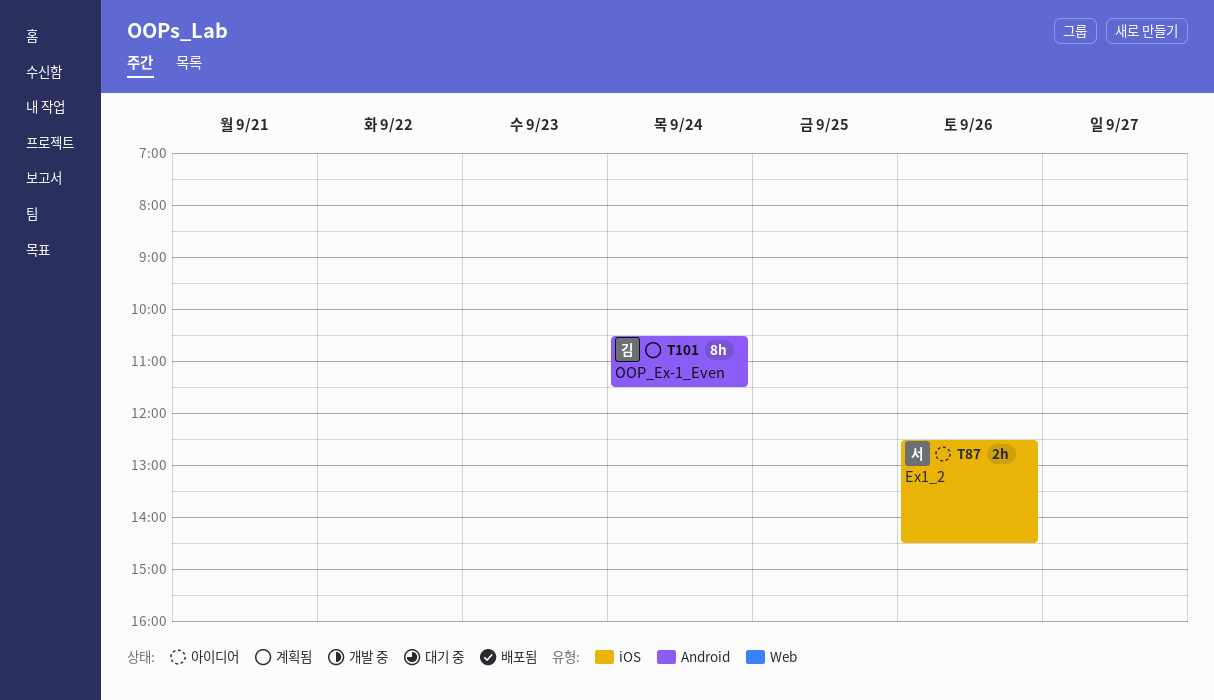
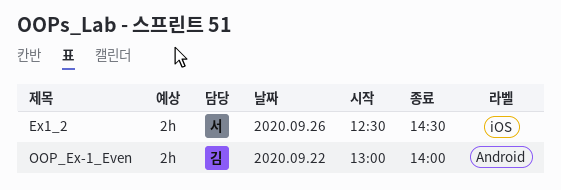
OOP_Ex-1_Even, estimate: 8h -> 2h
OOP_Ex-1_Even, day: Sep 24 -> Sep 22
OOP_Ex-1_Even, begins: 10:30 -> 13:00
OOP_Ex-1_Even, ends: 11:30 -> 14:00

